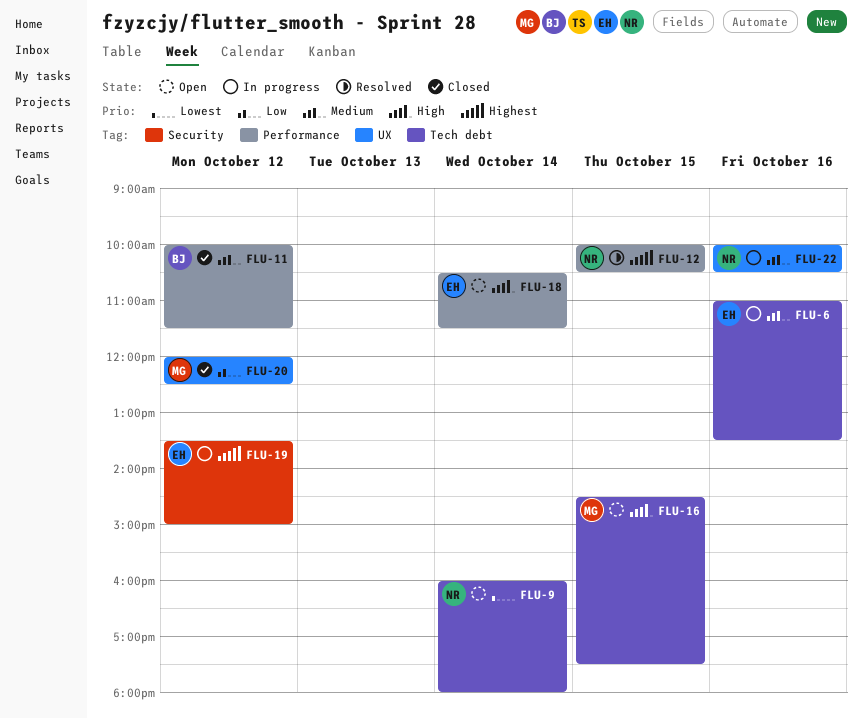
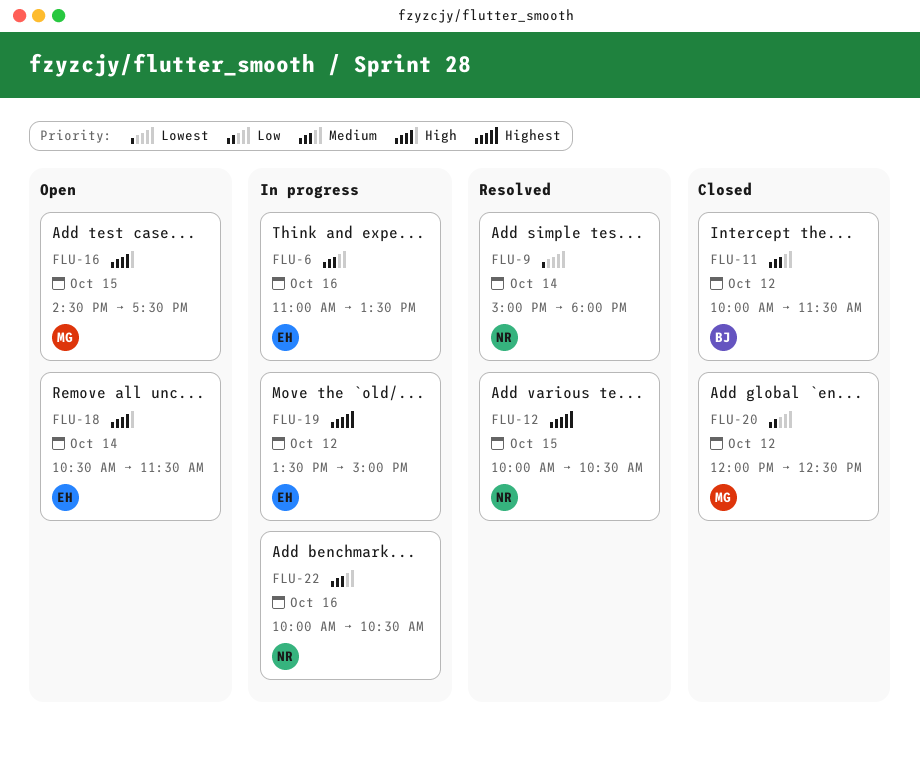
FLU-9, status: Open -> Resolved
FLU-9, begins: 16:00 -> 15:00

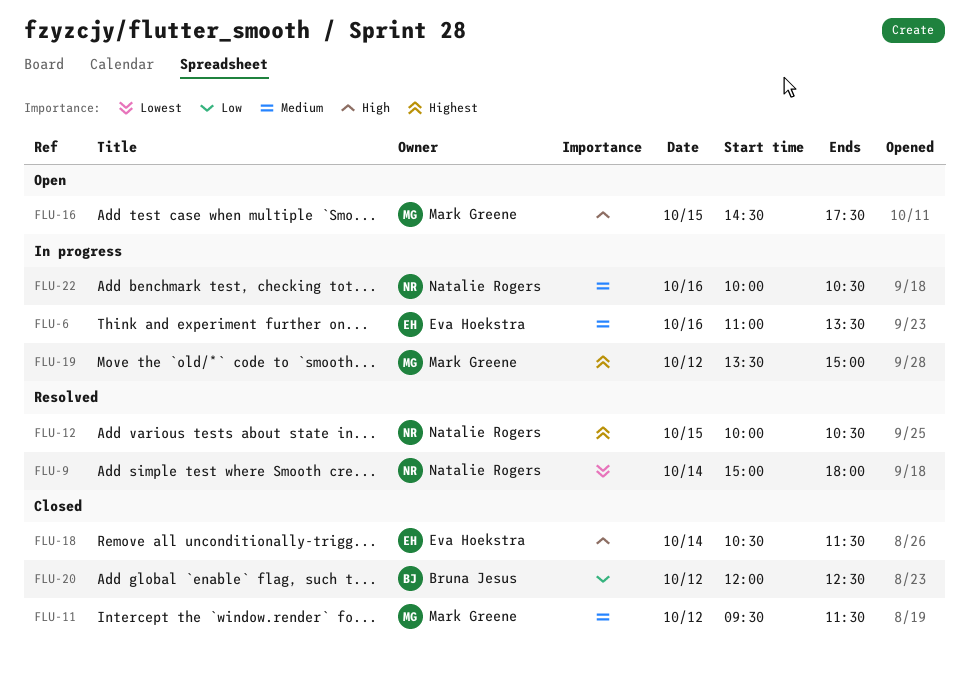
FLU-11, owner: Bruna Jesus -> Mark Greene
FLU-11, begins: 10:00 -> 09:30
FLU-18, status: Open -> Closed
FLU-19, owner: Eva Hoekstra -> Mark Greene
FLU-20, owner: Mark Greene -> Bruna Jesus

